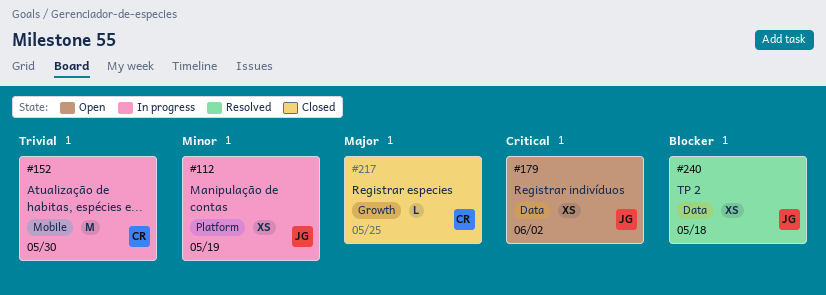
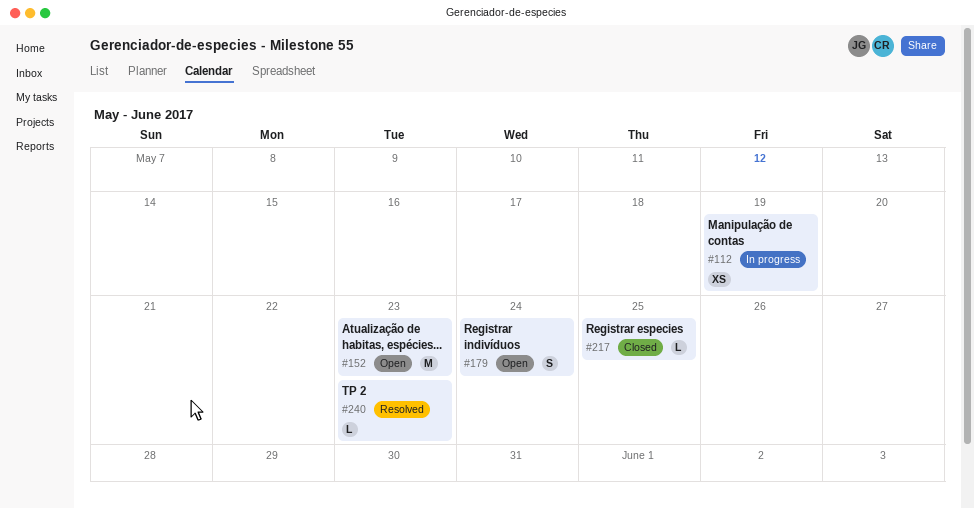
#152, status: In progress -> Open
#152, due: May 30 -> May 23
#179, estimate: XS -> S
#179, due: Jun 2 -> May 24
#240, estimate: XS -> L
#240, due: May 18 -> May 23

